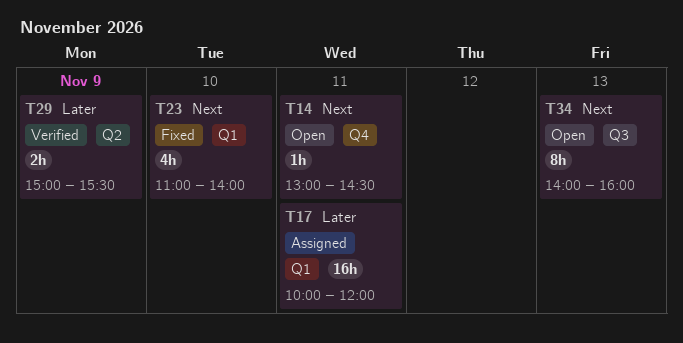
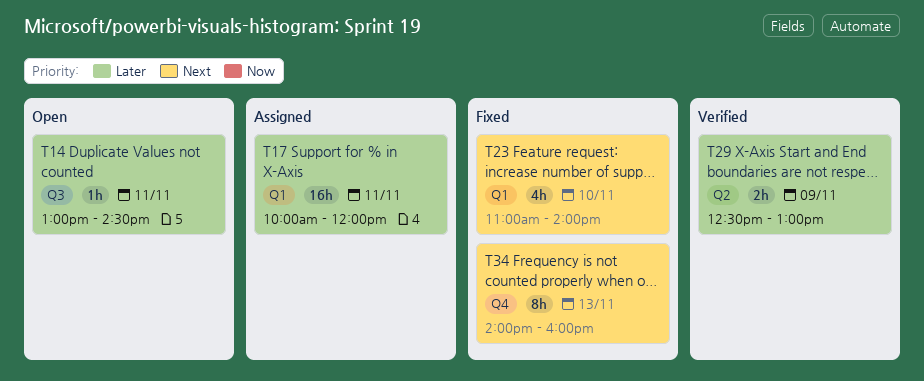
T14, priority: Next -> Later
T14, label: Q4 -> Q3
T29, begins: 15:00 -> 12:30
T29, ends: 15:30 -> 13:00
T34, status: Open -> Fixed
T34, label: Q3 -> Q4

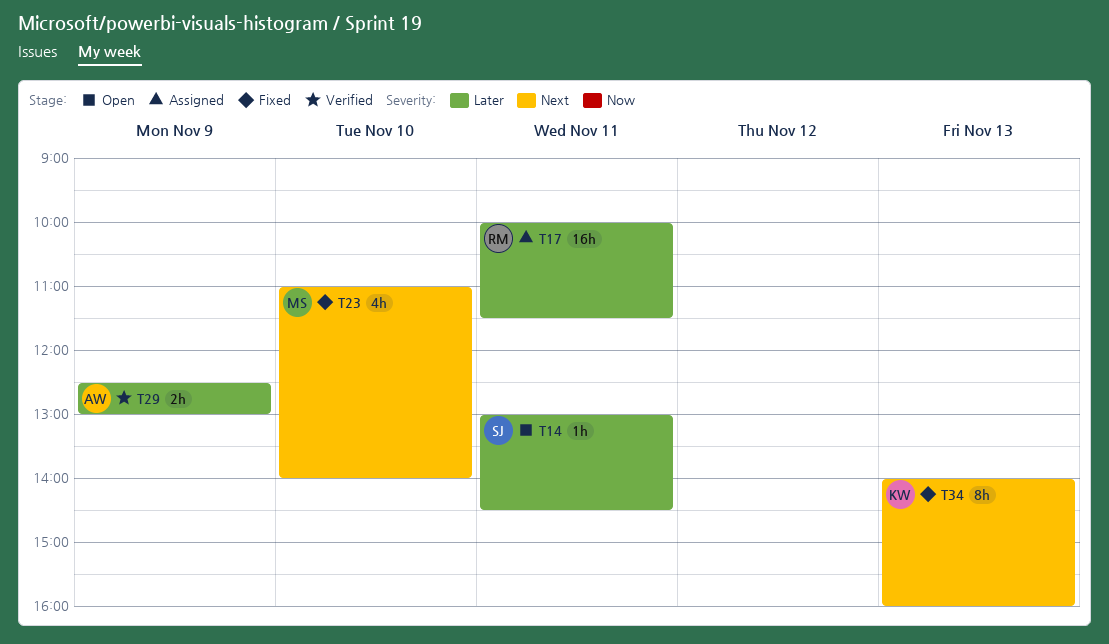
T17, ends: 12:00 -> 11:30

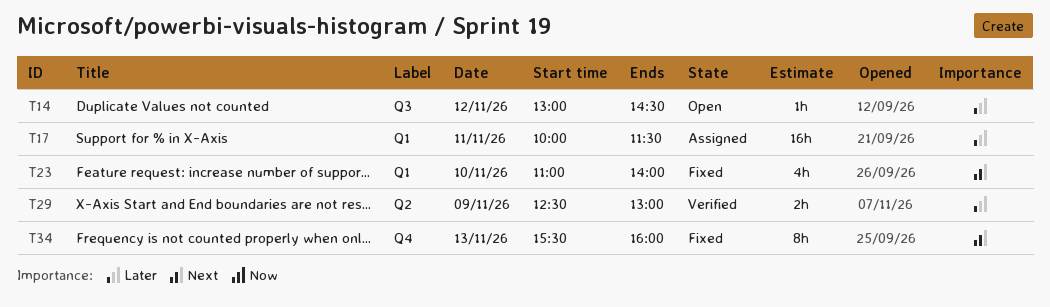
T14, day: Nov 11 -> Nov 12
T34, begins: 14:00 -> 15:30

